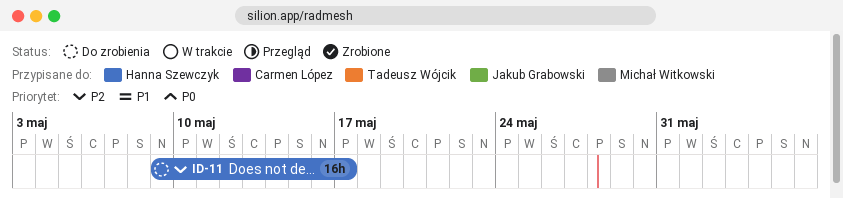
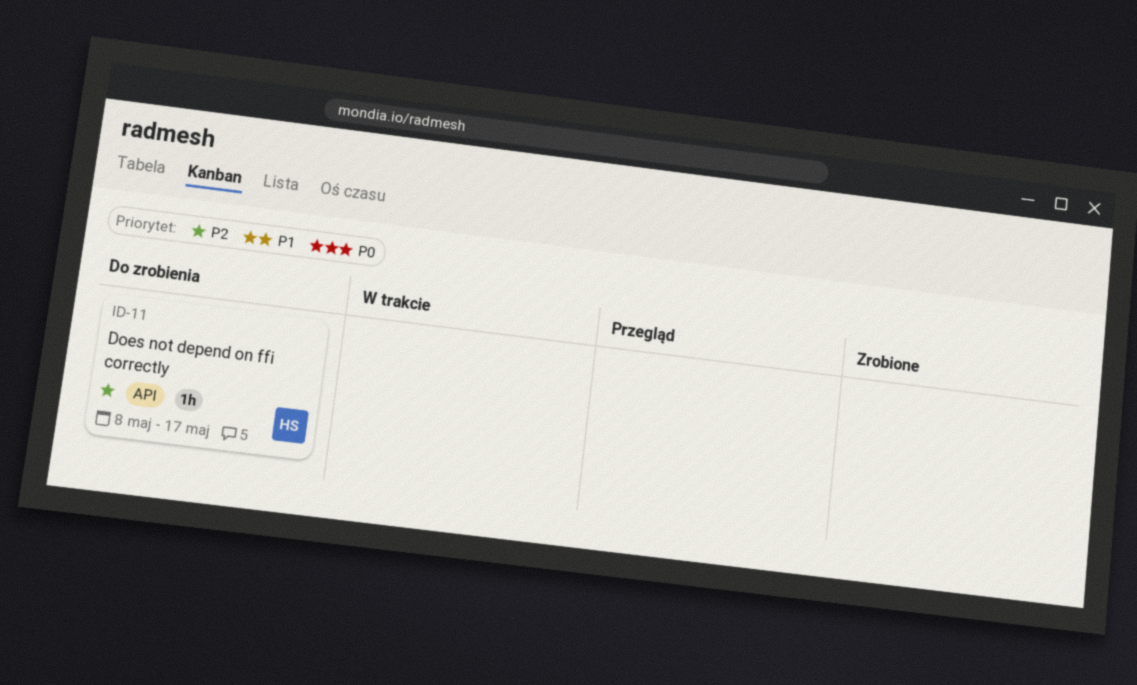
ID-11, estimate: 16h -> 1h
ID-11, start: May 9 -> May 8

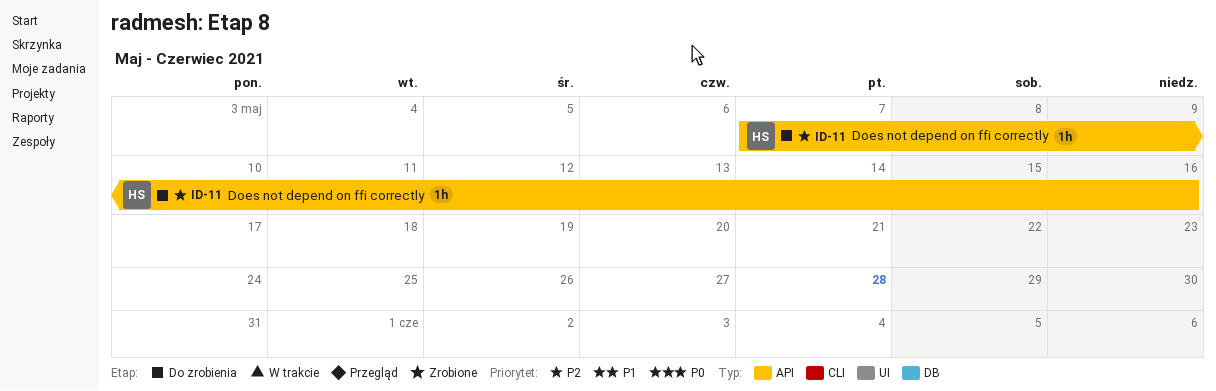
ID-11, start: May 8 -> May 7
ID-11, due: May 17 -> May 16

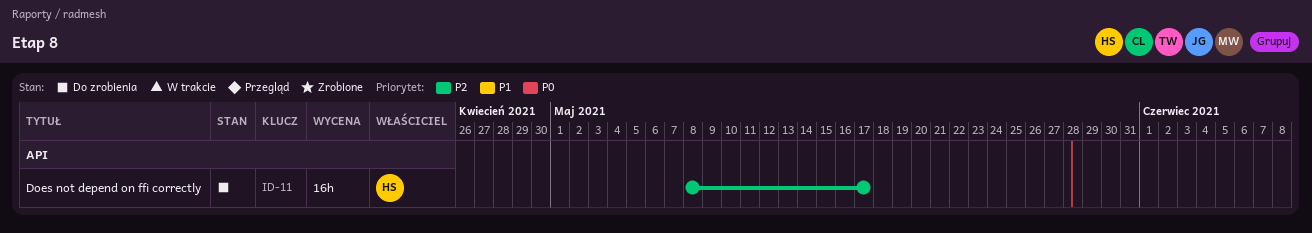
ID-11, estimate: 1h -> 16h
ID-11, start: May 7 -> May 8
ID-11, due: May 16 -> May 17

